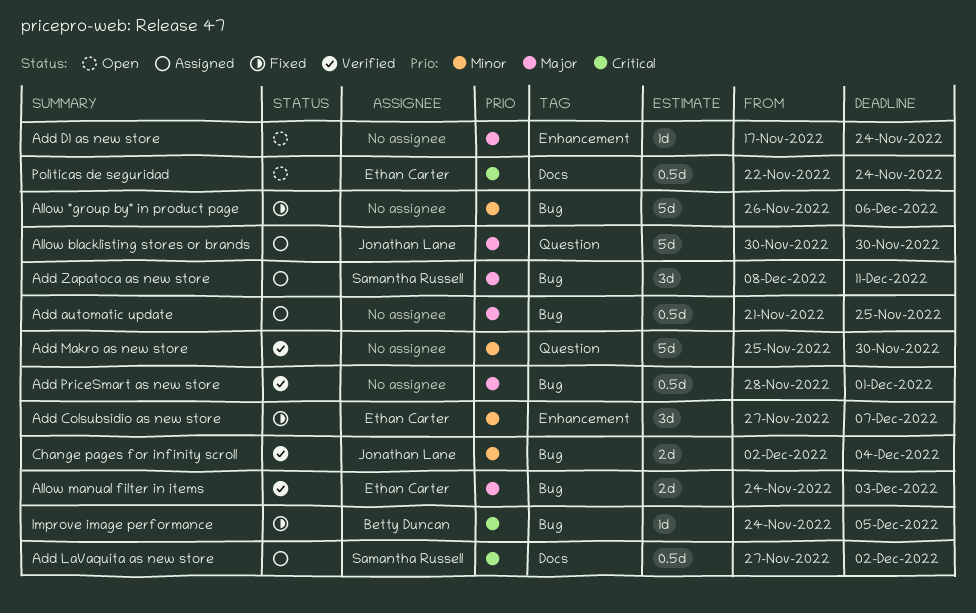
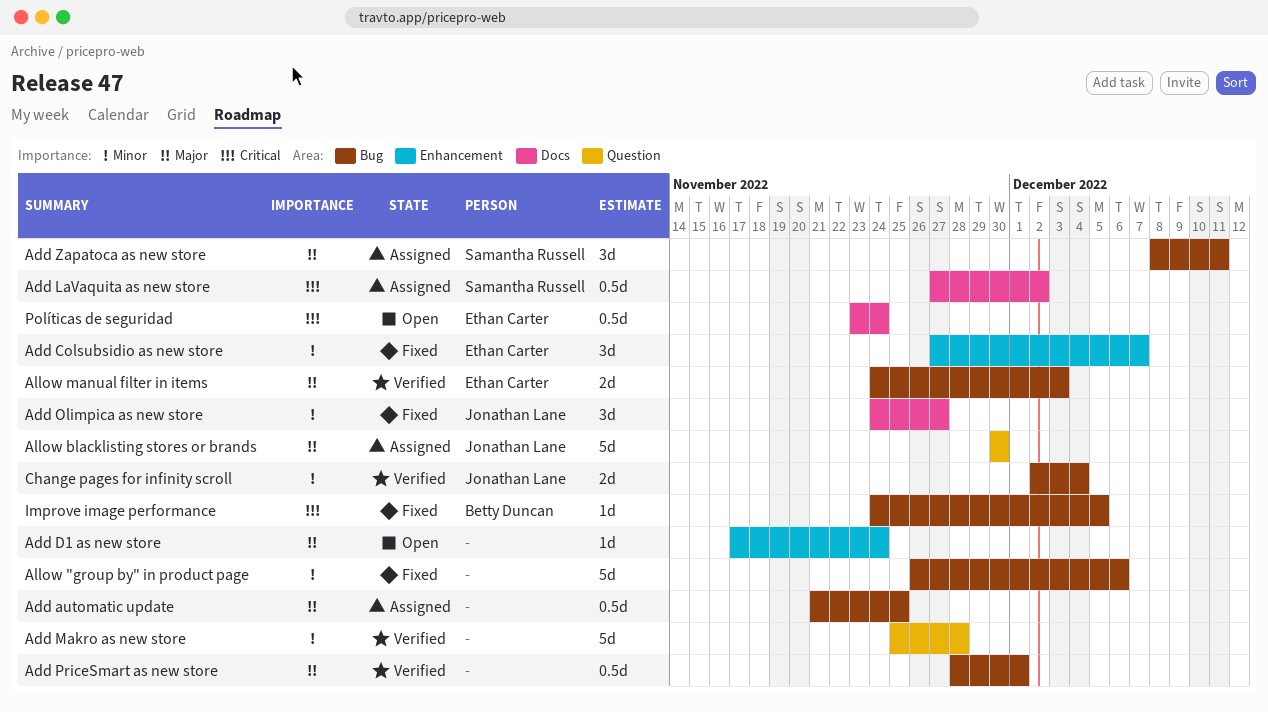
Add Makro as new store, due: Nov 30 -> Nov 28
Add Olimpica as new store: none -> present
Políticas de seguridad, start: Nov 22 -> Nov 23

